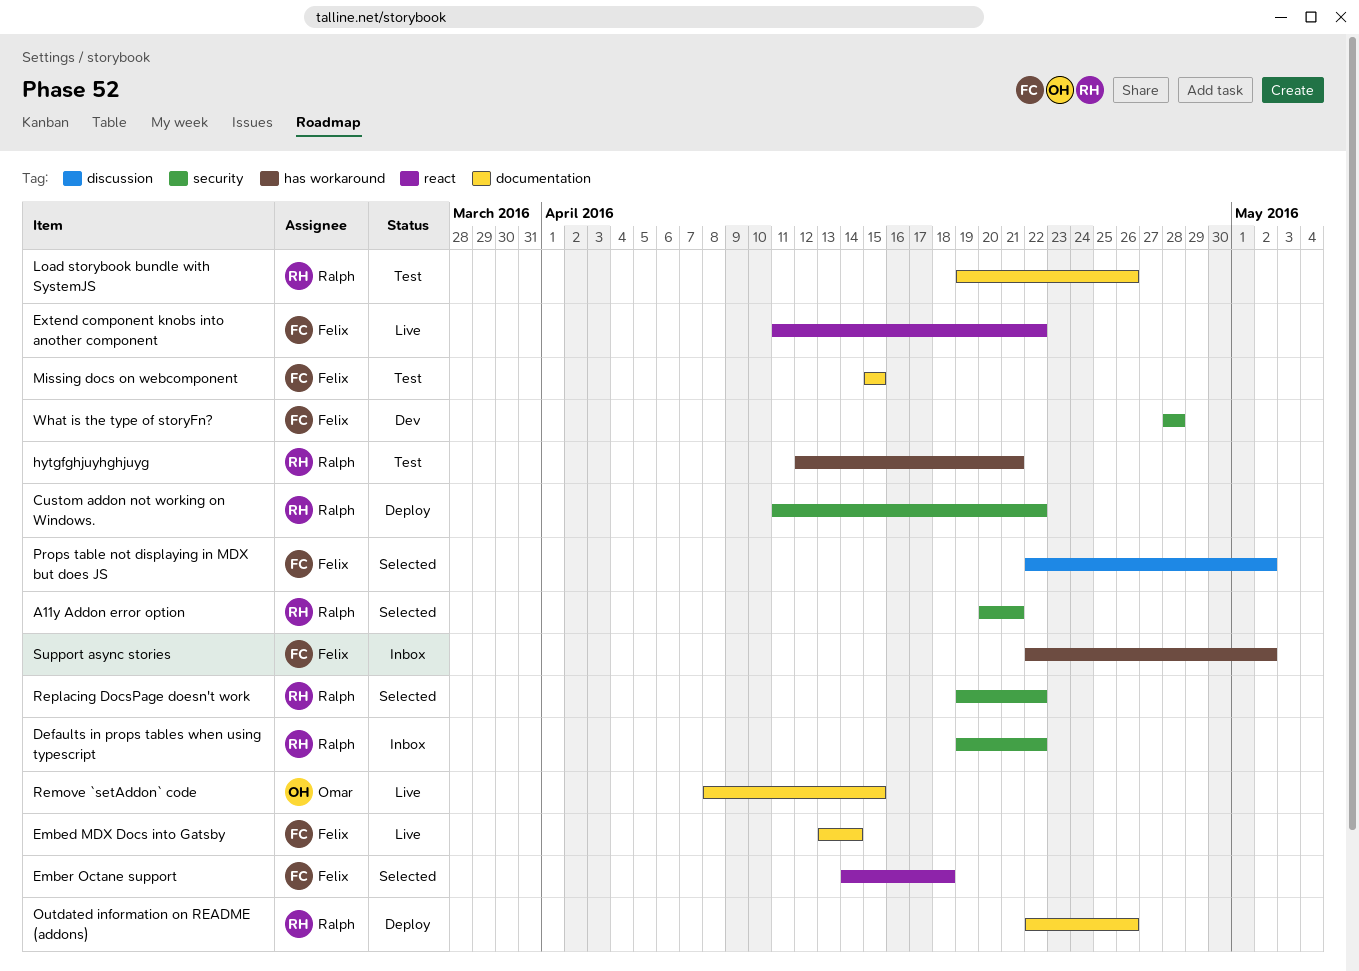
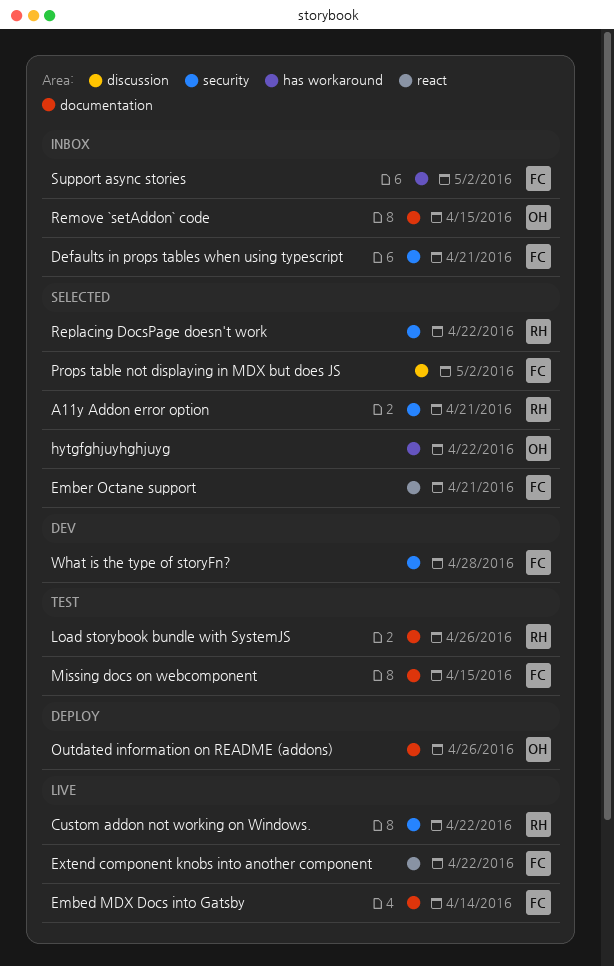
Custom addon not working on Windows., status: Deploy -> Live
Defaults in props tables when using typescript, owner: Ralph -> Felix
Defaults in props tables when using typescript, due: Apr 22 -> Apr 21
Ember Octane support, due: Apr 18 -> Apr 21
hytgfghjuyhghjuyg, status: Test -> Selected
hytgfghjuyhghjuyg, owner: Ralph -> Omar
hytgfghjuyhghjuyg, due: Apr 21 -> Apr 22
Outdated information on README (addons), owner: Ralph -> Omar
Remove `setAddon` code, status: Live -> Inbox

